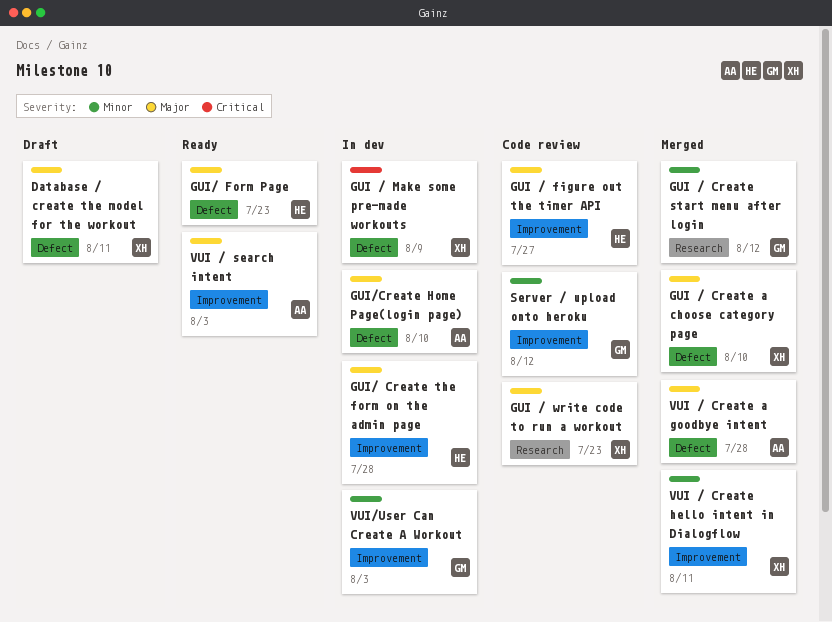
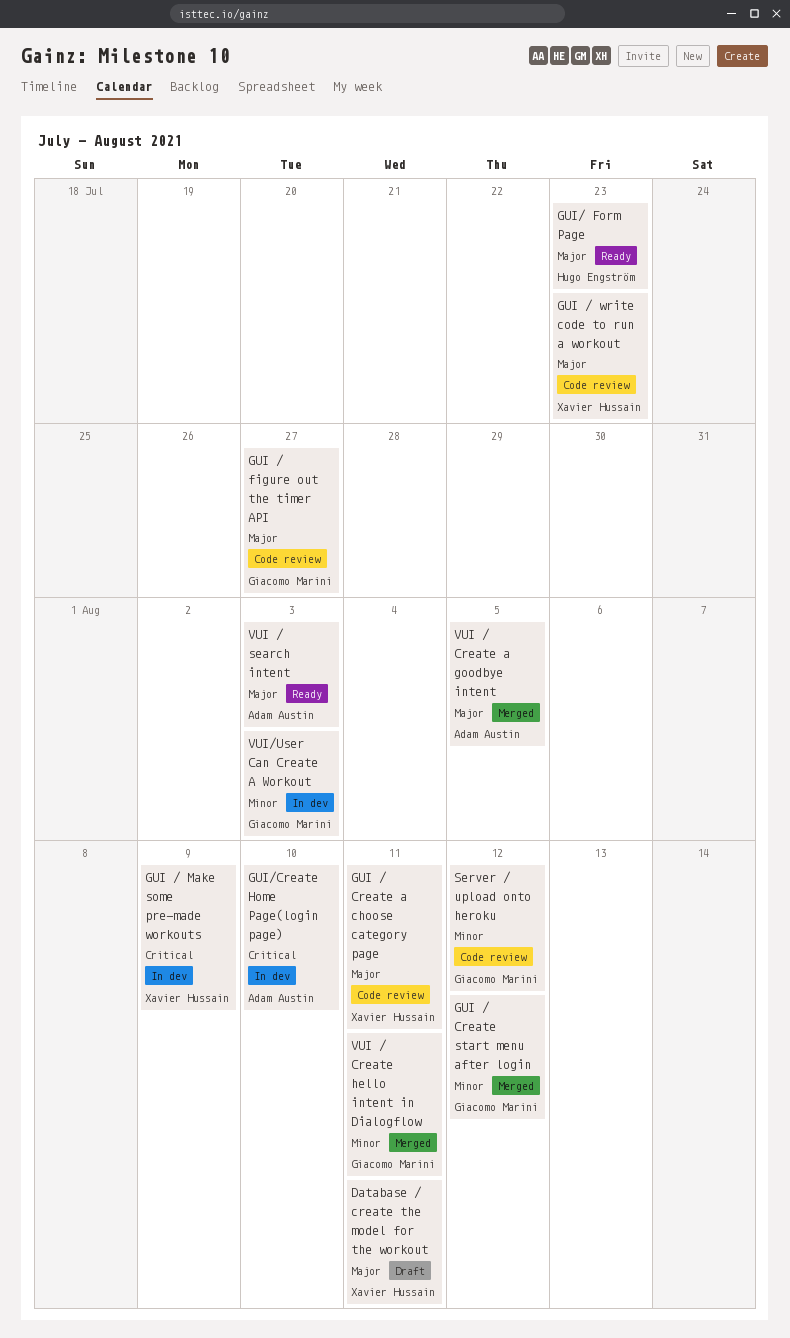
GUI / Create a choose category page, status: Merged -> Code review
GUI / Create a choose category page, due: Aug 10 -> Aug 11
GUI / figure out the timer API, owner: Hugo Engström -> Giacomo Marini
GUI/ Create the form on the admin page: present -> none
GUI/Create Home Page(login page), priority: Major -> Critical
VUI / Create a goodbye intent, due: Jul 28 -> Aug 5
VUI / Create hello intent in Dialogflow, owner: Xavier Hussain -> Giacomo Marini

